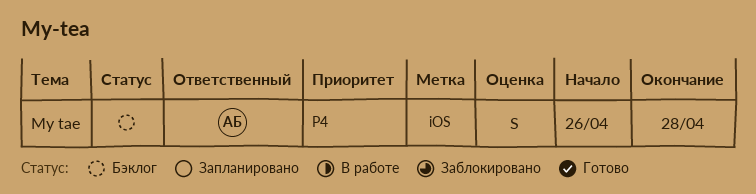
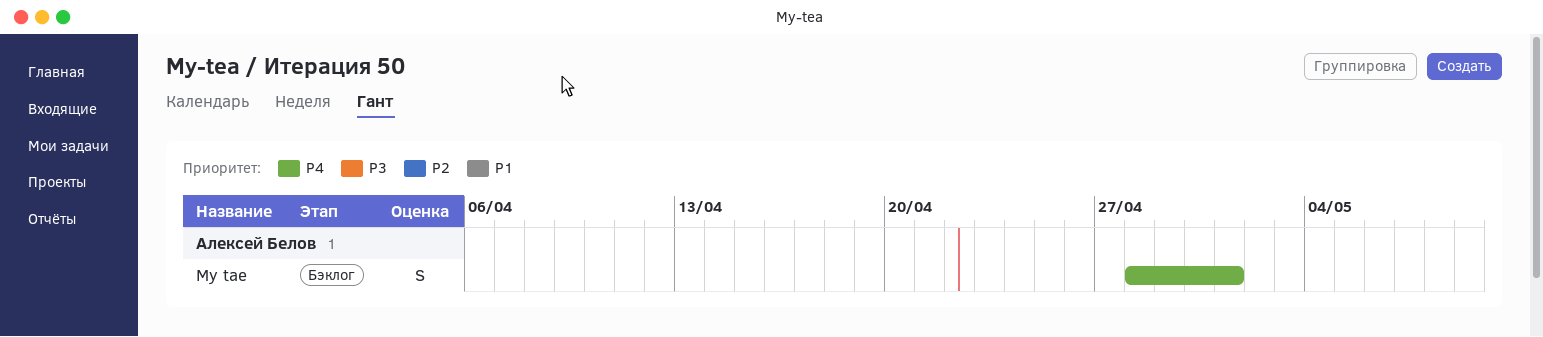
My tae, start: Apr 26 -> Apr 28
My tae, due: Apr 28 -> May 1

